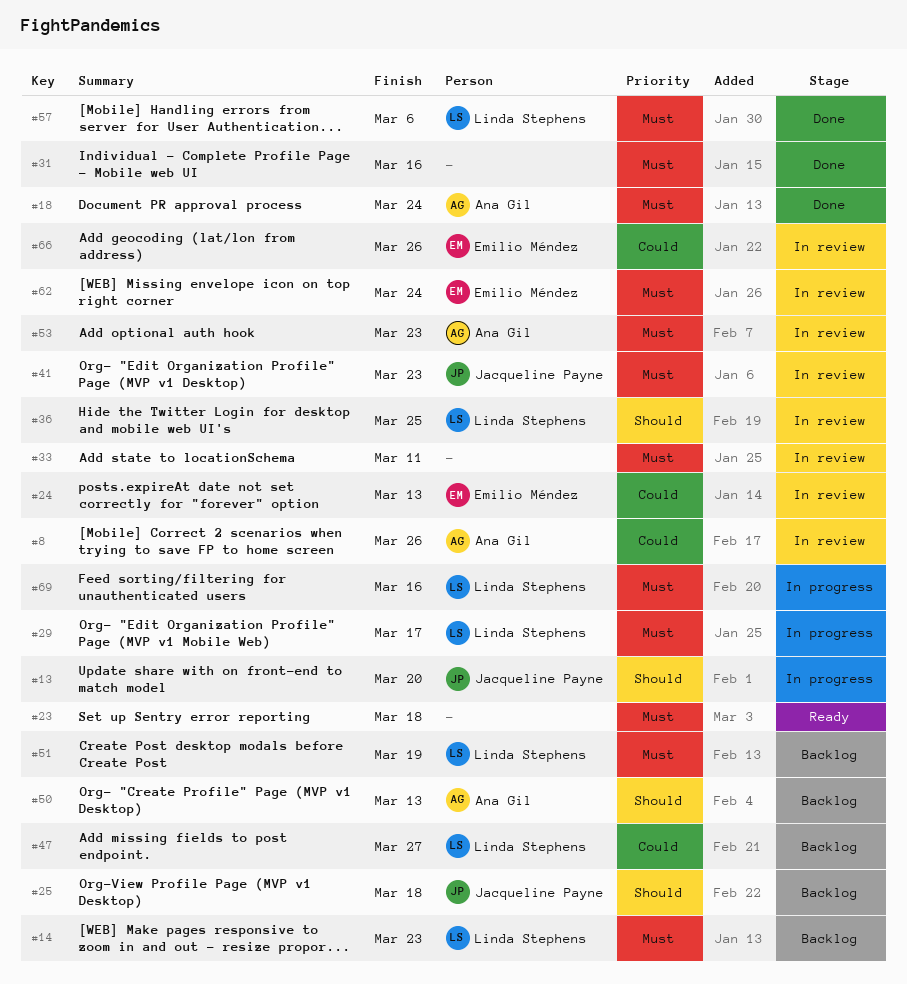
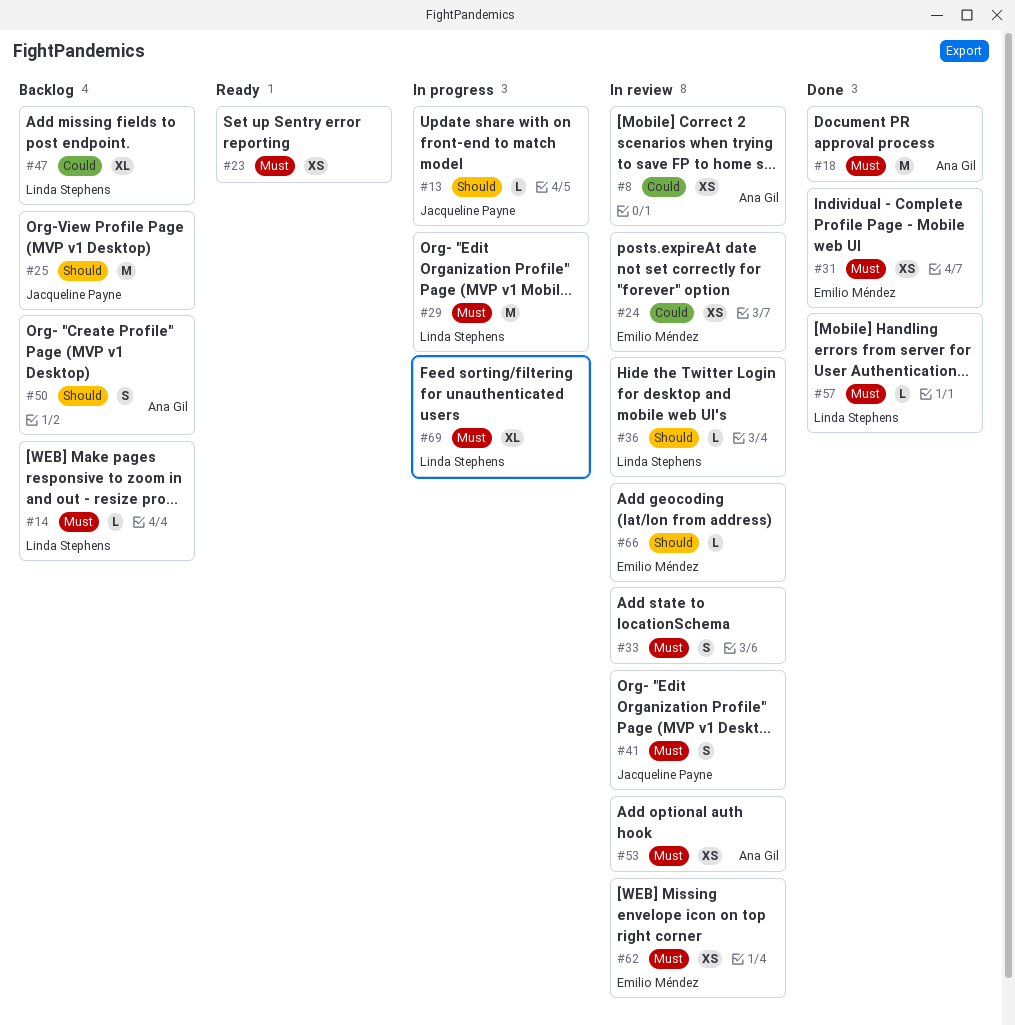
#31, owner: none -> Emilio Méndez
#51: present -> none
#66, priority: Could -> Should

